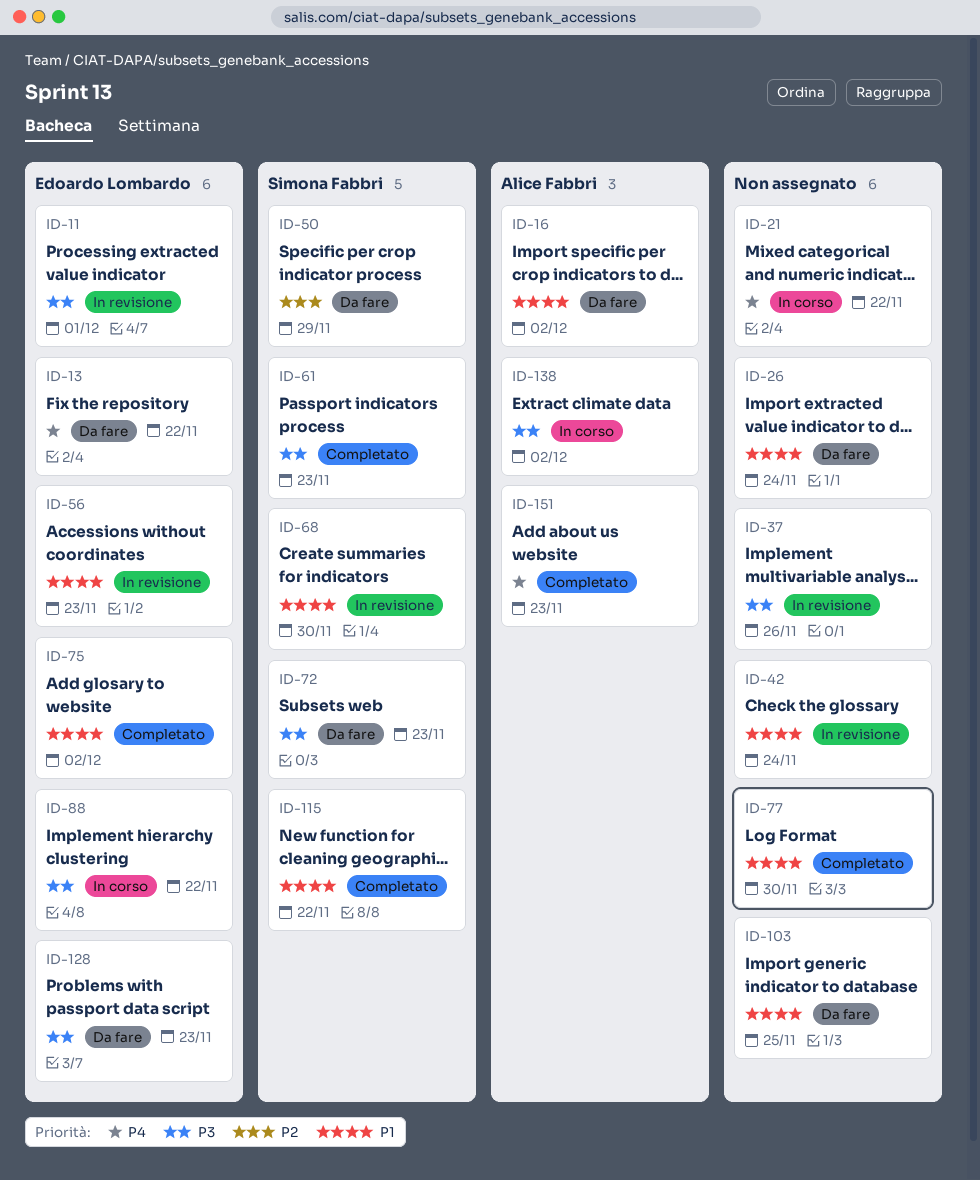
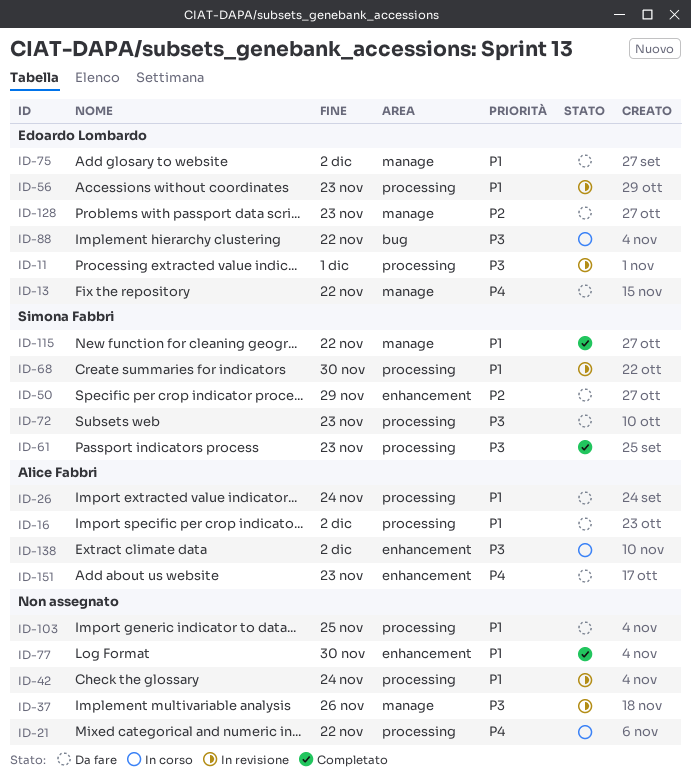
ID-26, owner: none -> Alice Fabbri
ID-75, status: Completato -> Da fare
ID-128, priority: P3 -> P2
ID-151, status: Completato -> Da fare

